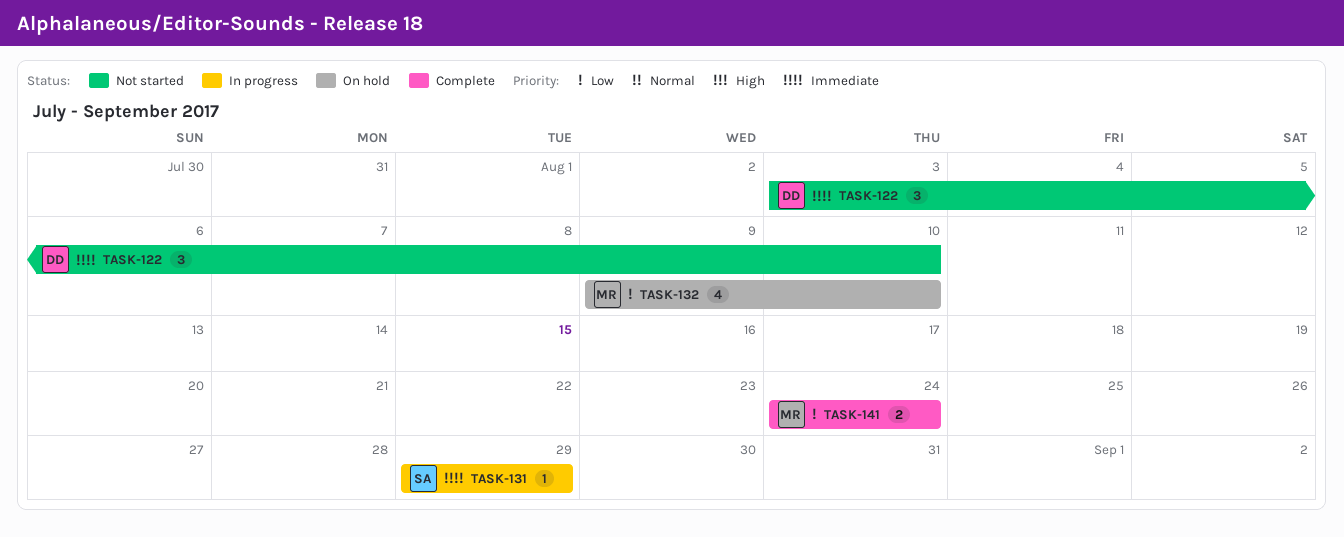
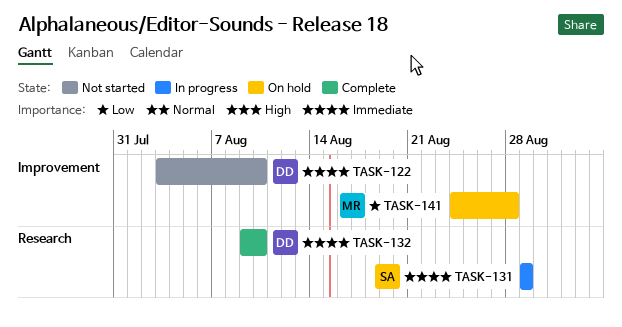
TASK-132, status: On hold -> Complete
TASK-132, owner: MR -> DD
TASK-132, priority: Low -> Immediate
TASK-141, status: Complete -> On hold
TASK-141, due: Aug 24 -> Aug 28

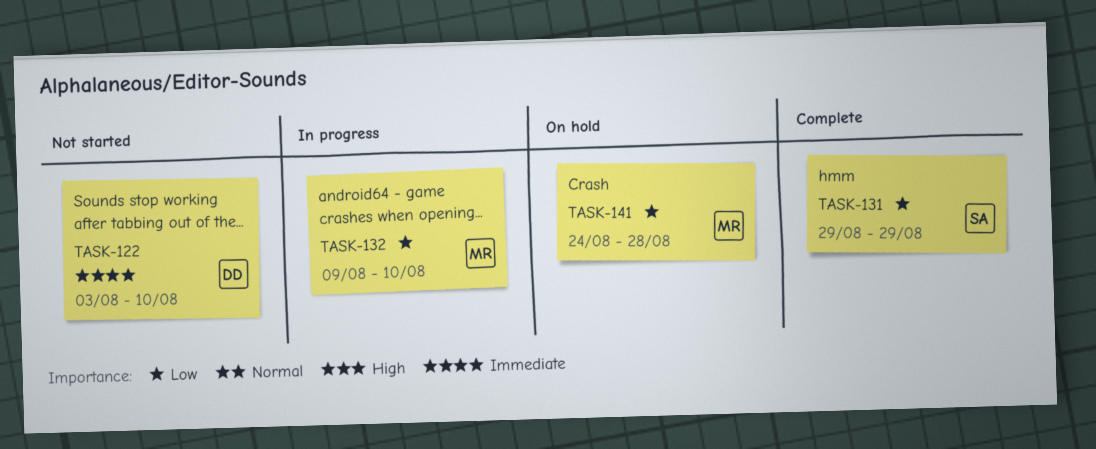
TASK-131, status: In progress -> Complete
TASK-131, priority: Immediate -> Low
TASK-132, status: Complete -> In progress
TASK-132, owner: DD -> MR
TASK-132, priority: Immediate -> Low

